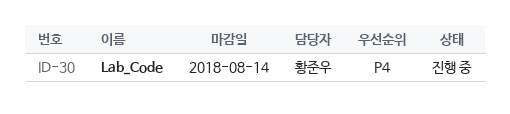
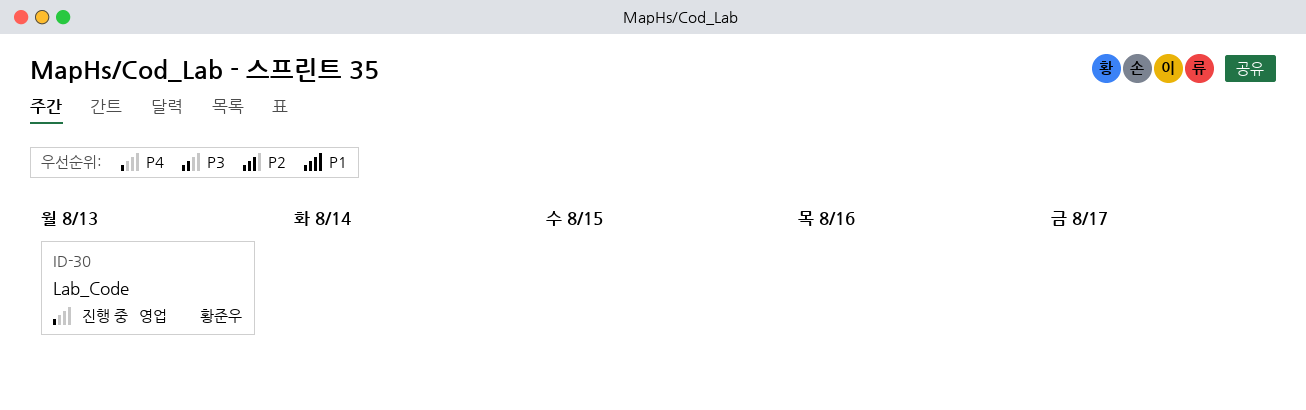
ID-30, due: Aug 14 -> Aug 13

